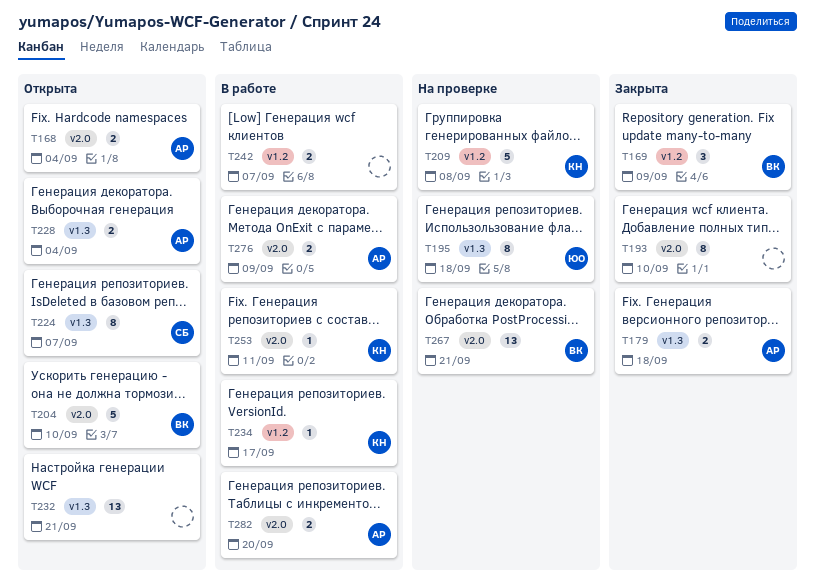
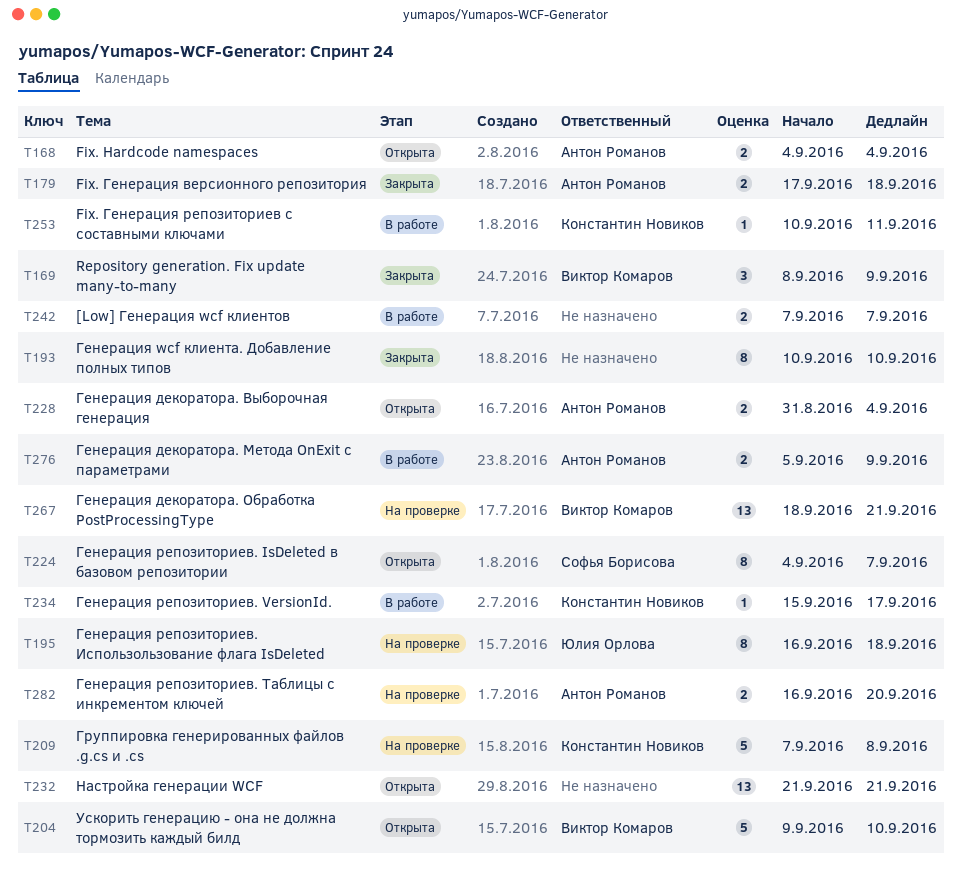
T282, status: В работе -> На проверке

